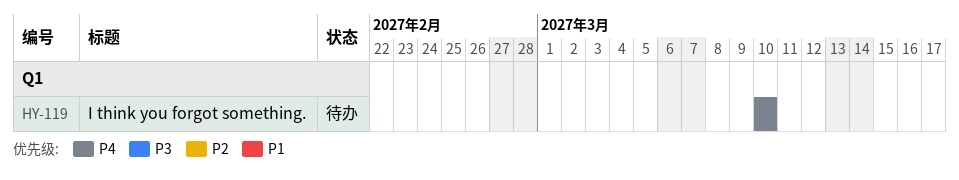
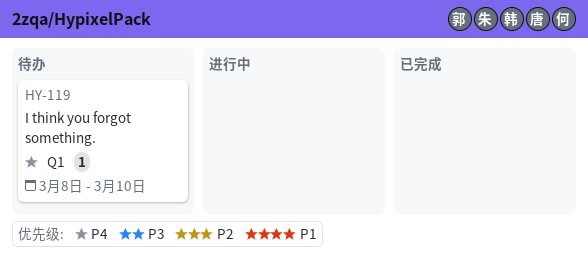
HY-119, start: Mar 10 -> Mar 8

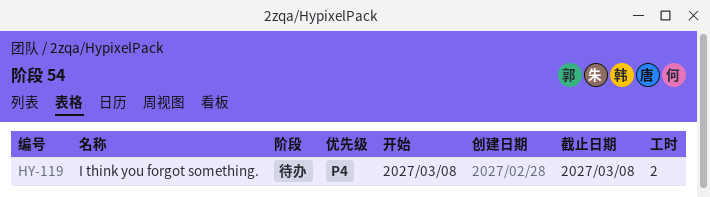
HY-119, estimate: 1 -> 2
HY-119, due: Mar 10 -> Mar 8

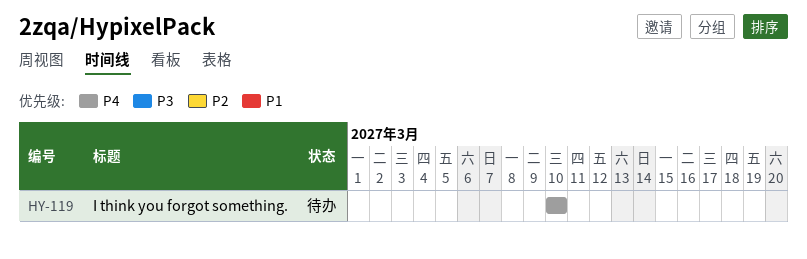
HY-119, start: Mar 8 -> Mar 10
HY-119, due: Mar 8 -> Mar 10

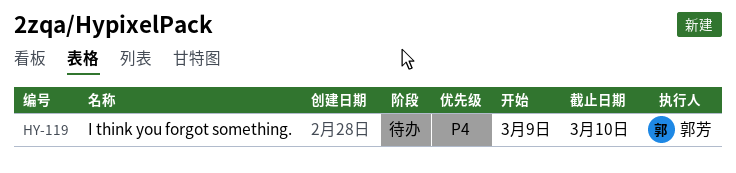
HY-119, start: Mar 10 -> Mar 9

